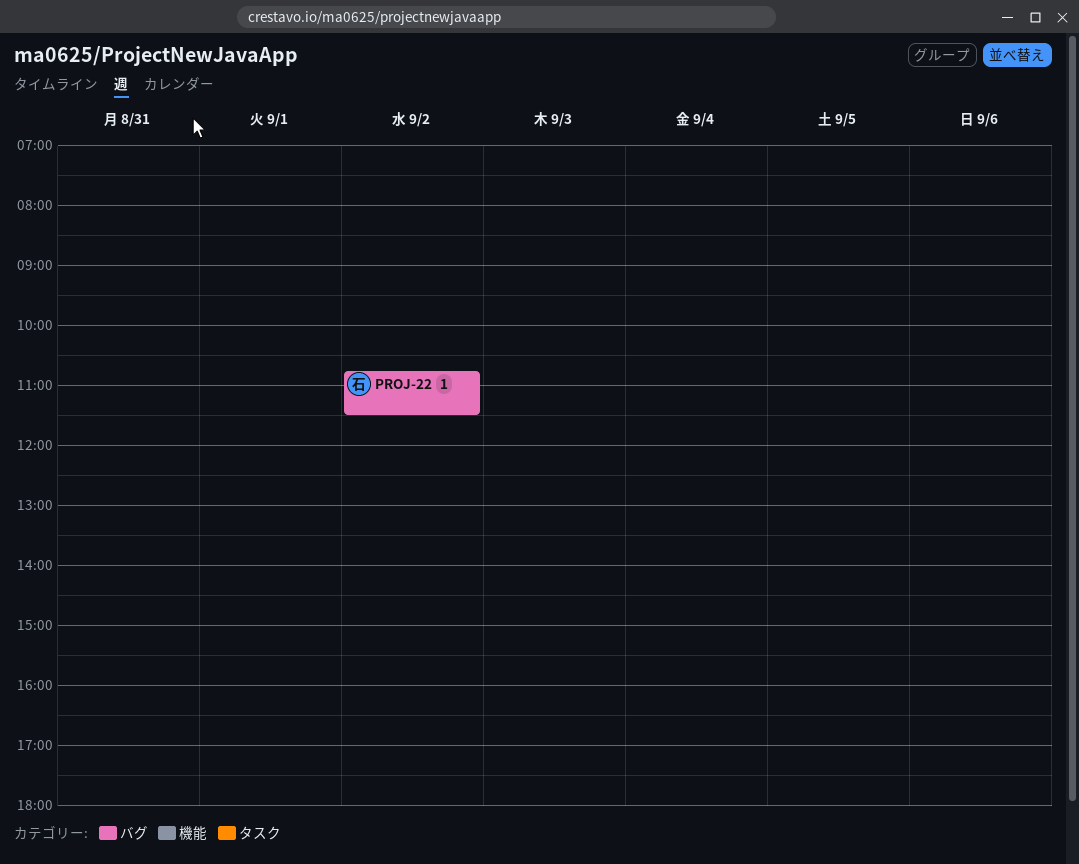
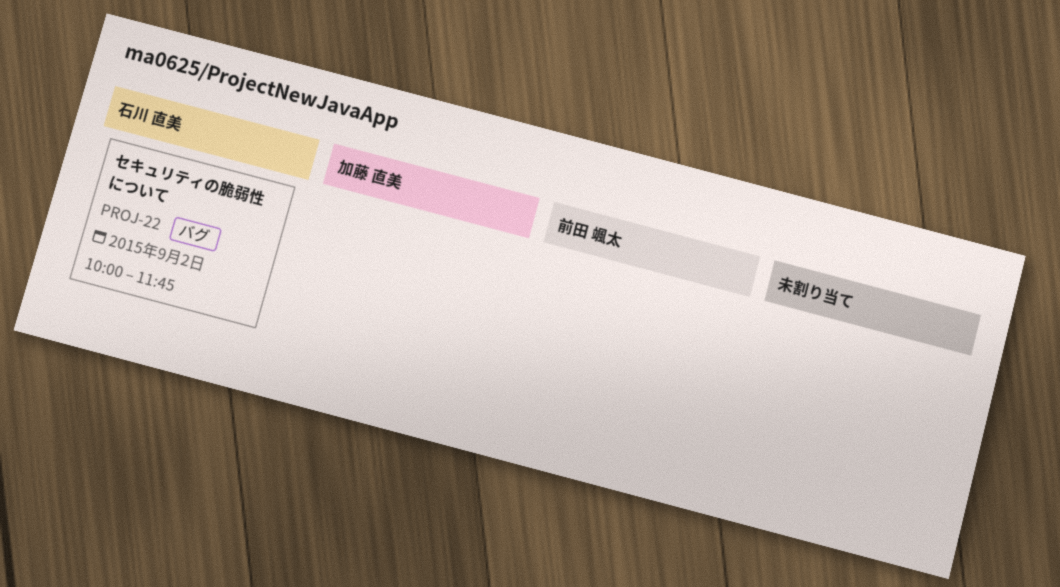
PROJ-22, begins: 10:45 -> 10:00
PROJ-22, ends: 11:30 -> 11:45

